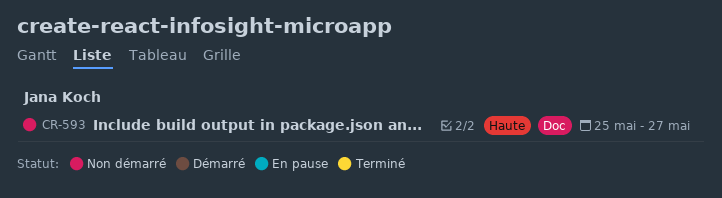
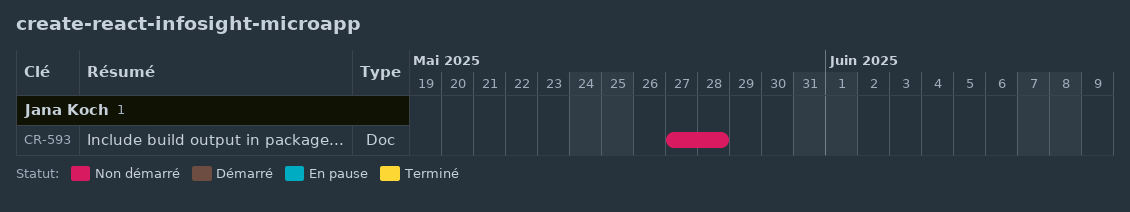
CR-593, start: May 25 -> May 27
CR-593, due: May 27 -> May 28

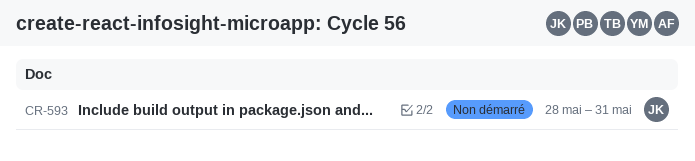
CR-593, start: May 27 -> May 28
CR-593, due: May 28 -> May 31

